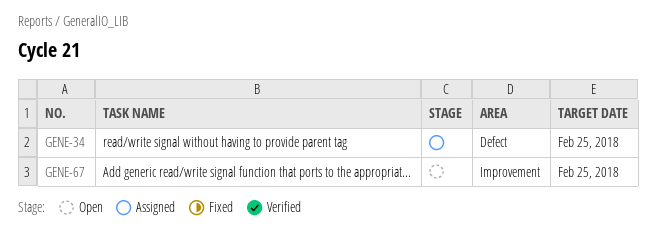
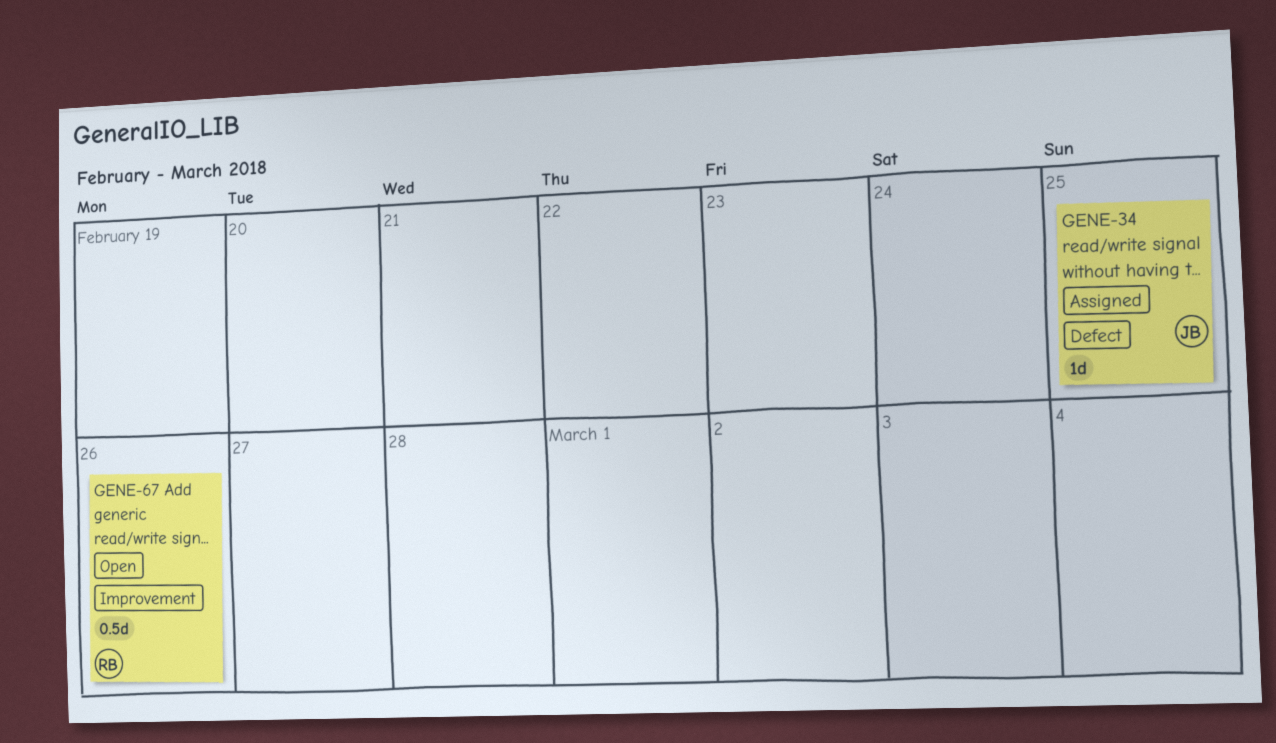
GENE-67, due: Feb 25 -> Feb 26

